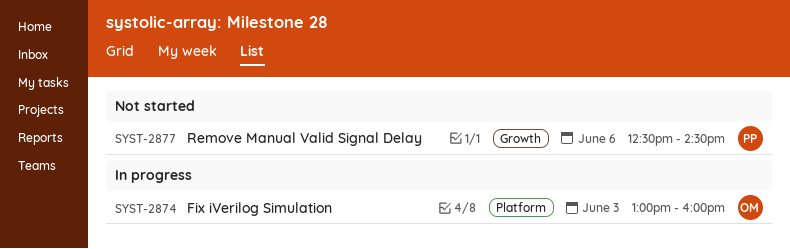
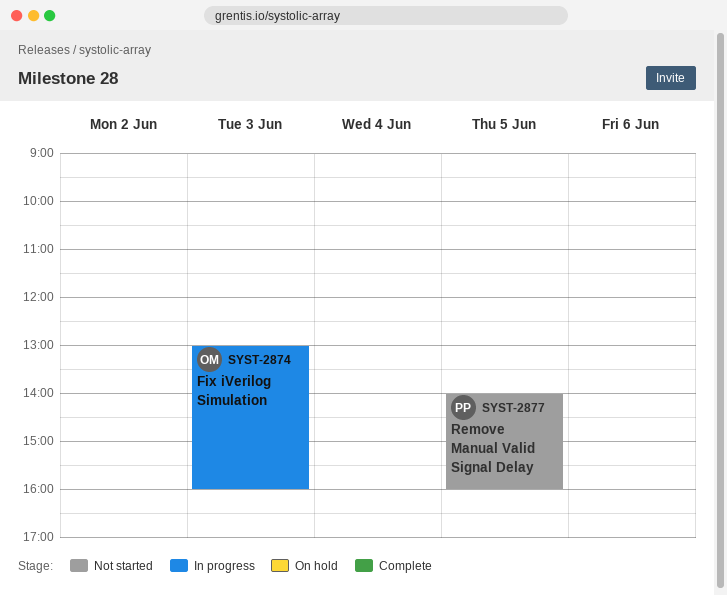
SYST-2877, day: Jun 6 -> Jun 5
SYST-2877, begins: 12:30 -> 14:00
SYST-2877, ends: 14:30 -> 16:00

